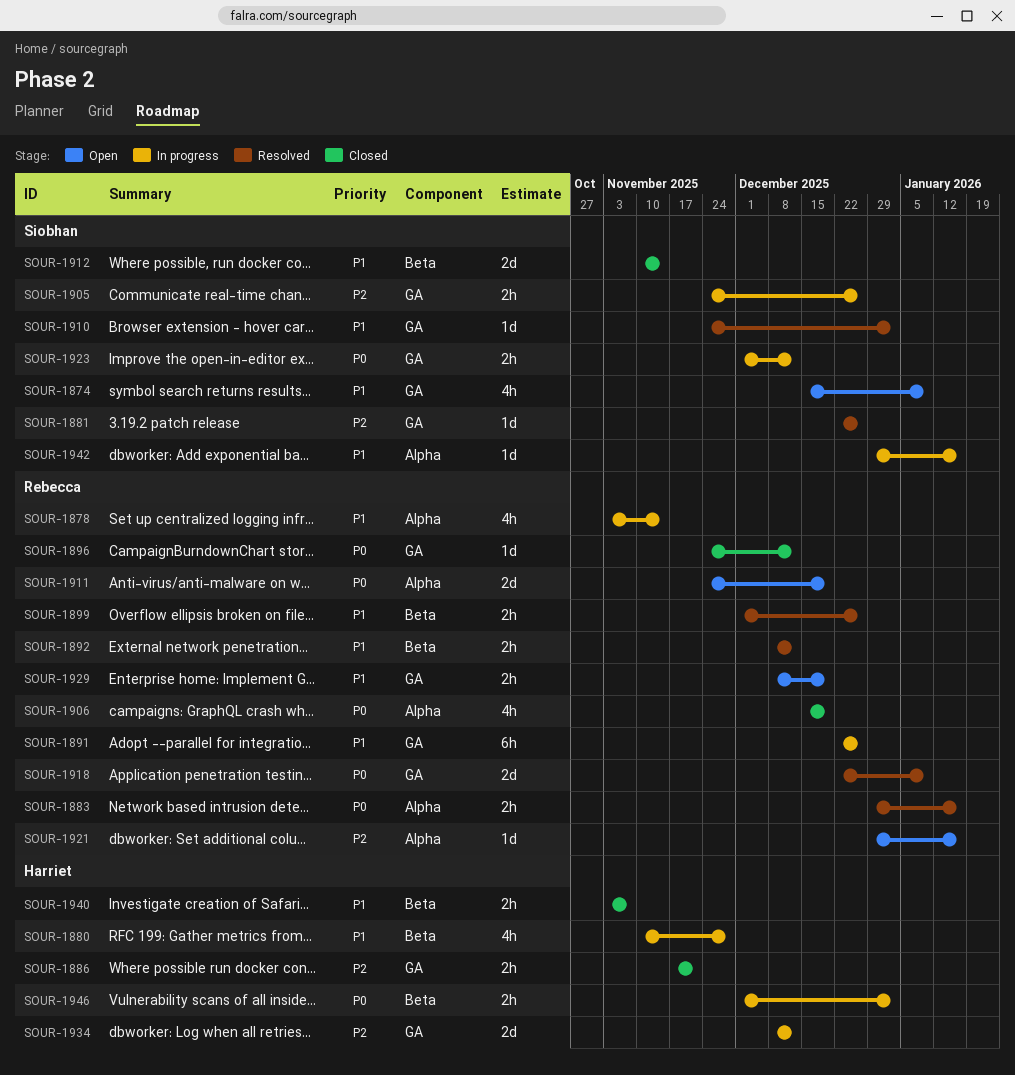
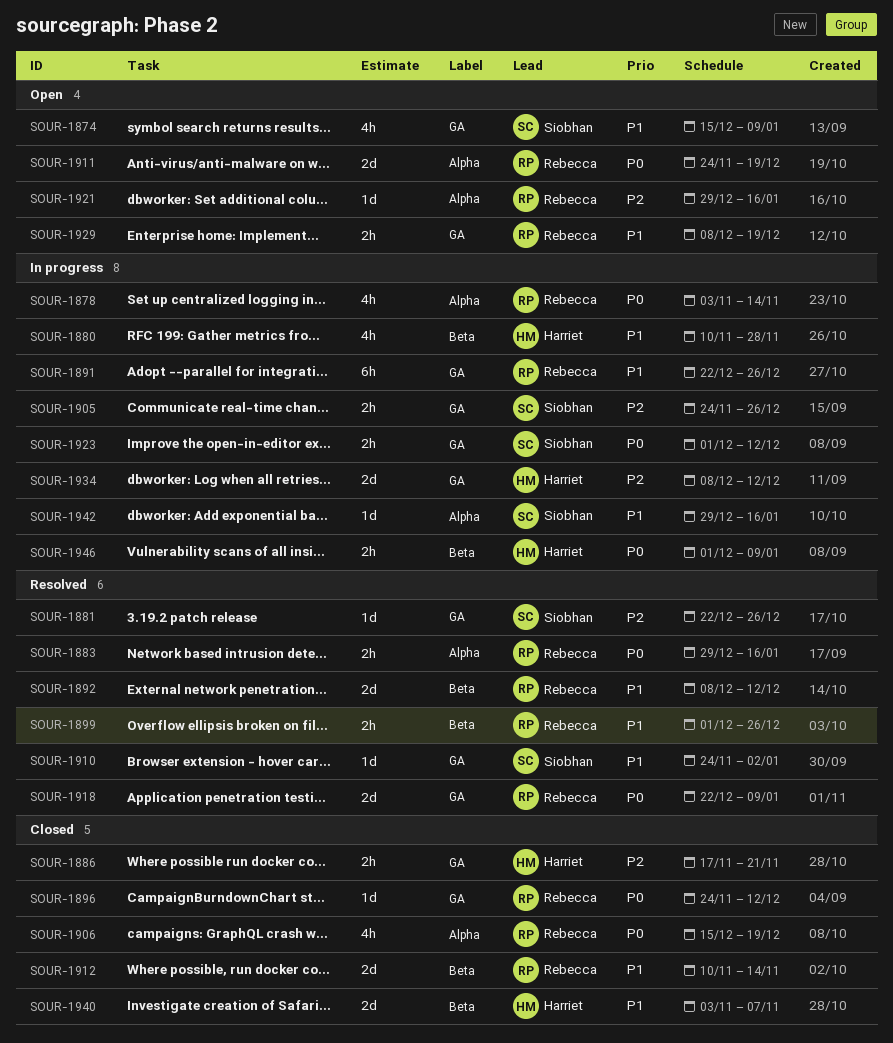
SOUR-1878, priority: P1 -> P0
SOUR-1892, estimate: 2h -> 2d
SOUR-1912, owner: Siobhan -> Rebecca
SOUR-1940, estimate: 2h -> 2d
SOUR-1946, due: Jan 2 -> Jan 9

